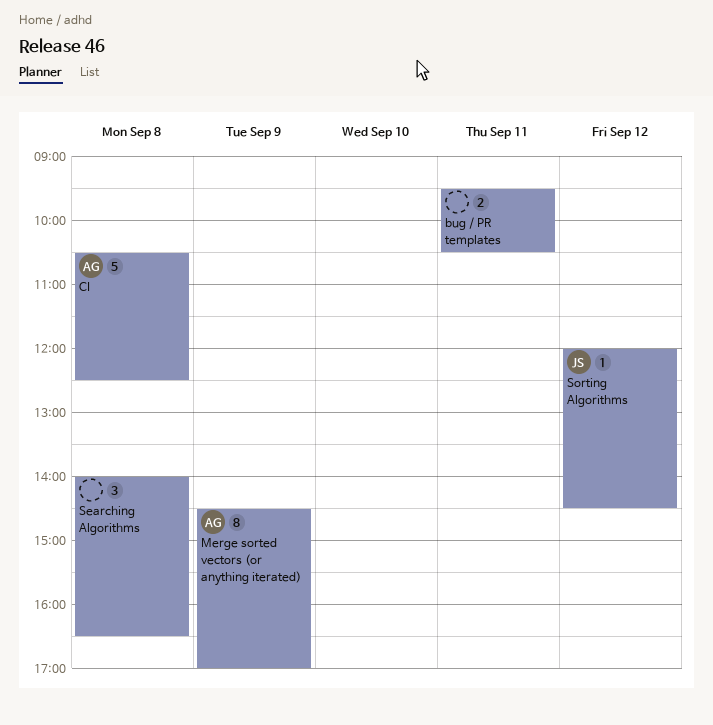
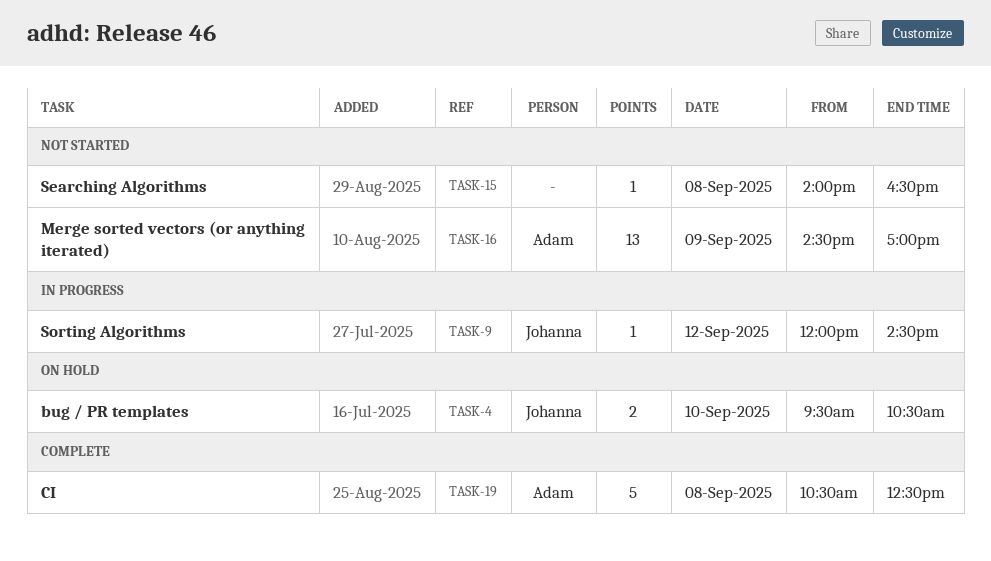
bug / PR templates, owner: none -> Johanna
bug / PR templates, day: Sep 11 -> Sep 10
Merge sorted vectors (or anything iterated), estimate: 8 -> 13
Searching Algorithms, estimate: 3 -> 1

